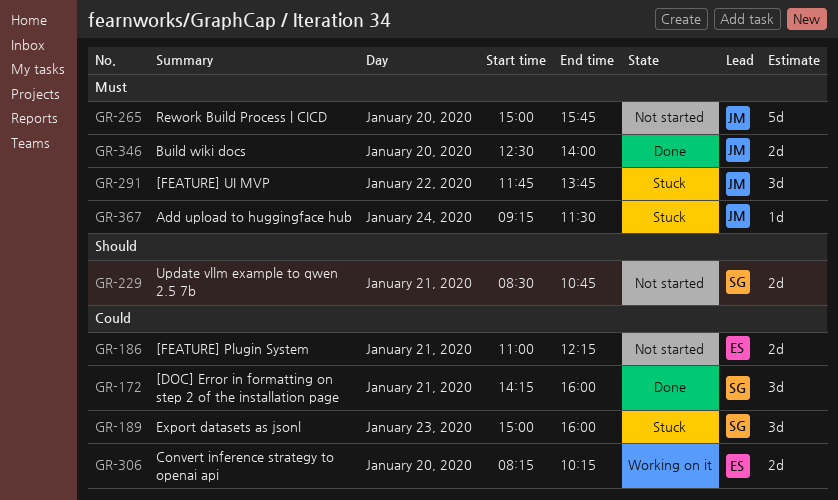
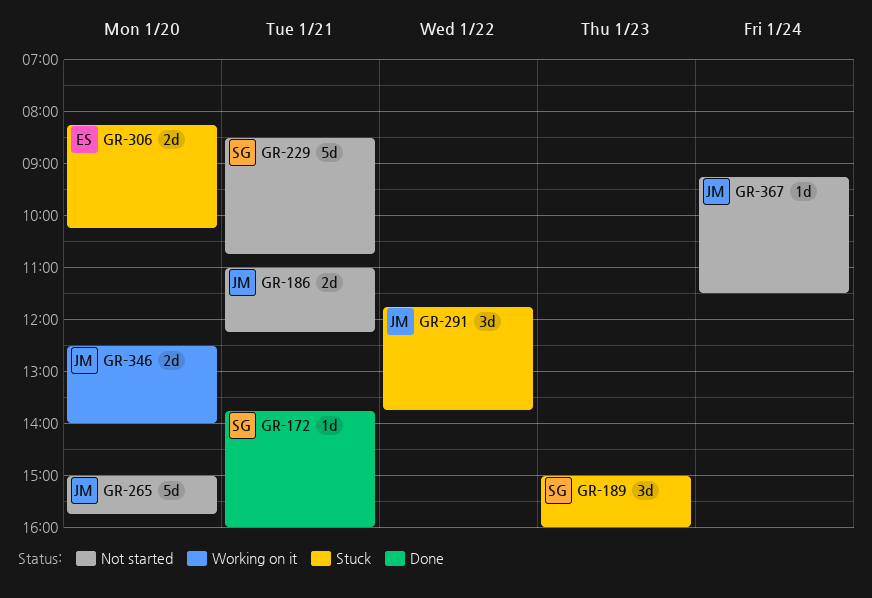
GR-172, estimate: 3d -> 1d
GR-172, begins: 14:15 -> 13:45
GR-186, owner: ES -> JM
GR-229, estimate: 2d -> 5d
GR-306, status: Working on it -> Stuck
GR-346, status: Done -> Working on it
GR-367, status: Stuck -> Not started

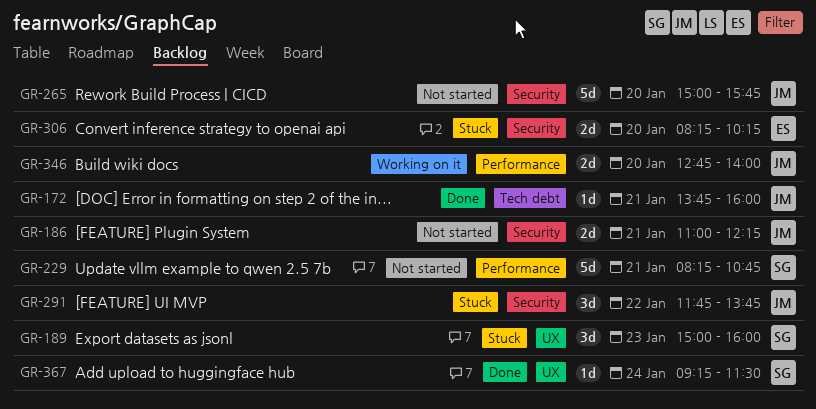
GR-172, owner: SG -> JM
GR-229, begins: 08:30 -> 08:15
GR-346, begins: 12:30 -> 12:45
GR-367, status: Not started -> Done
GR-367, owner: JM -> SG

